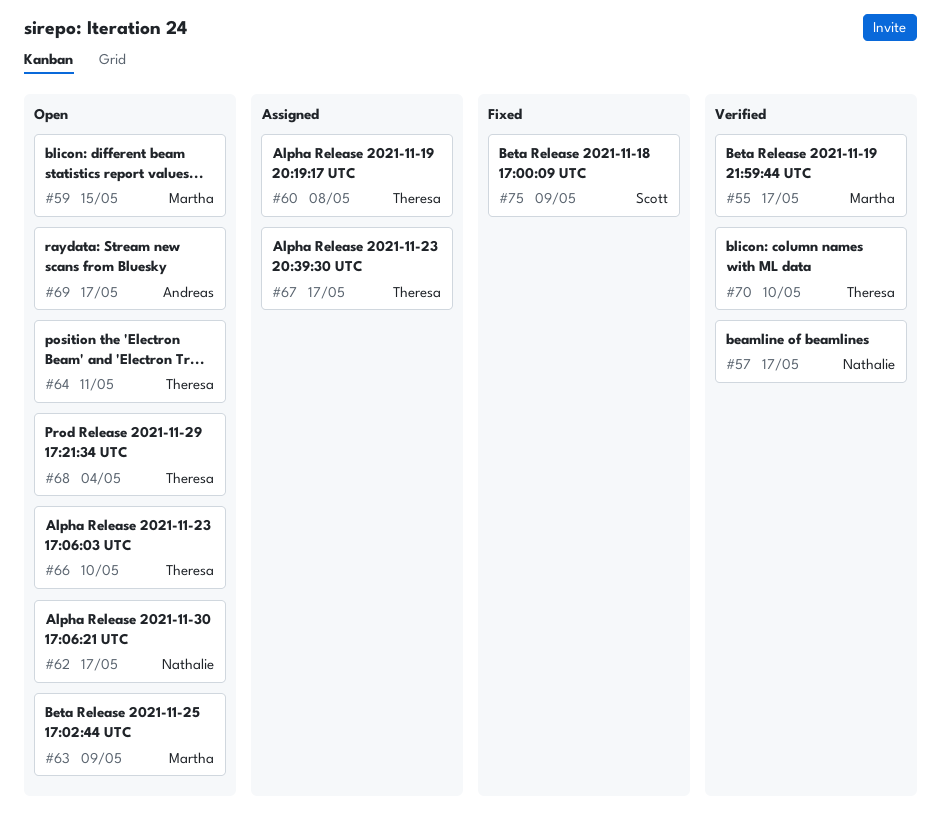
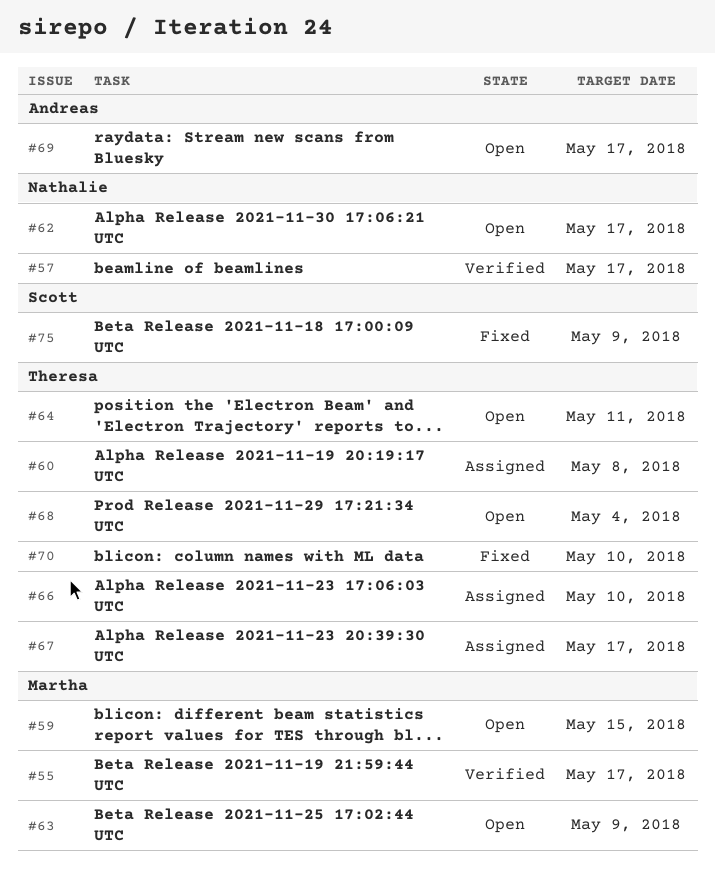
#66, status: Open -> Assigned
#70, status: Verified -> Fixed

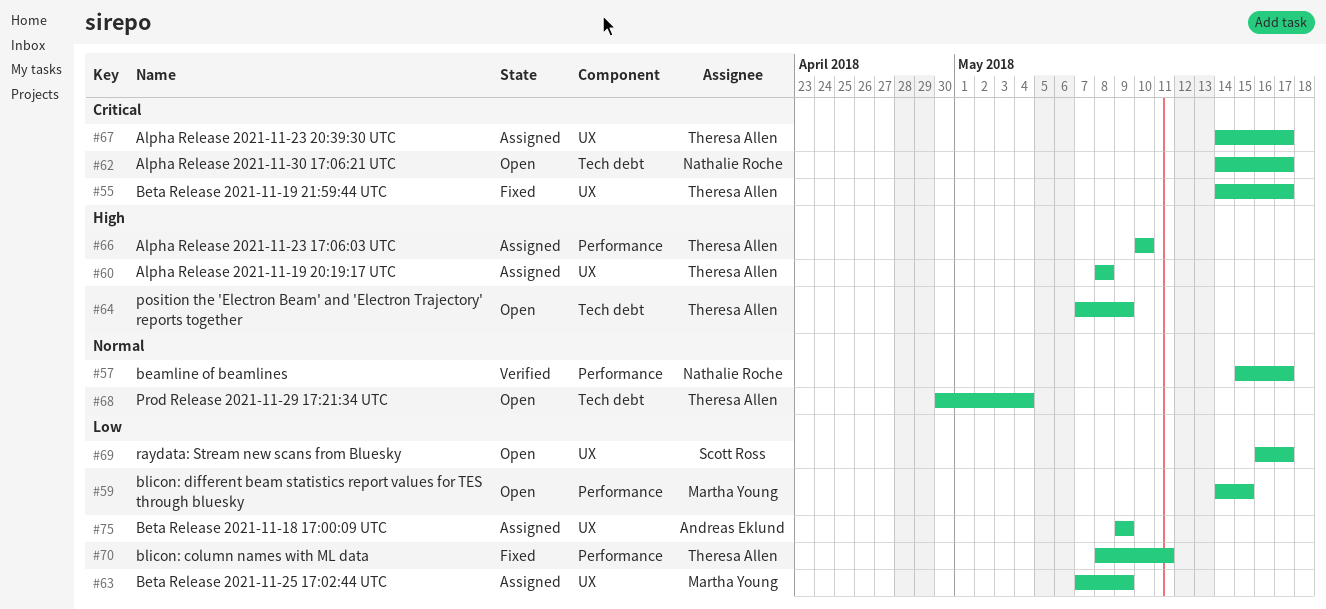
#55, status: Verified -> Fixed
#55, owner: Martha Young -> Theresa Allen
#63, status: Open -> Assigned
#64, due: May 11 -> May 9
#69, owner: Andreas Eklund -> Scott Ross
#70, due: May 10 -> May 11
#75, status: Fixed -> Assigned
#75, owner: Scott Ross -> Andreas Eklund

